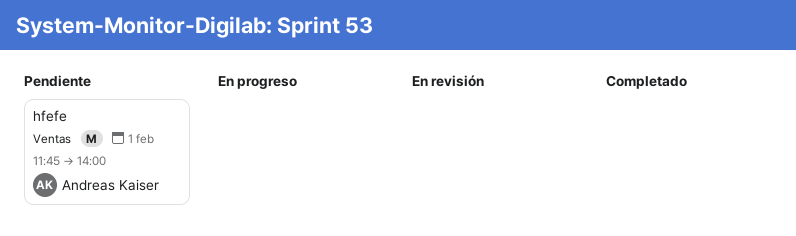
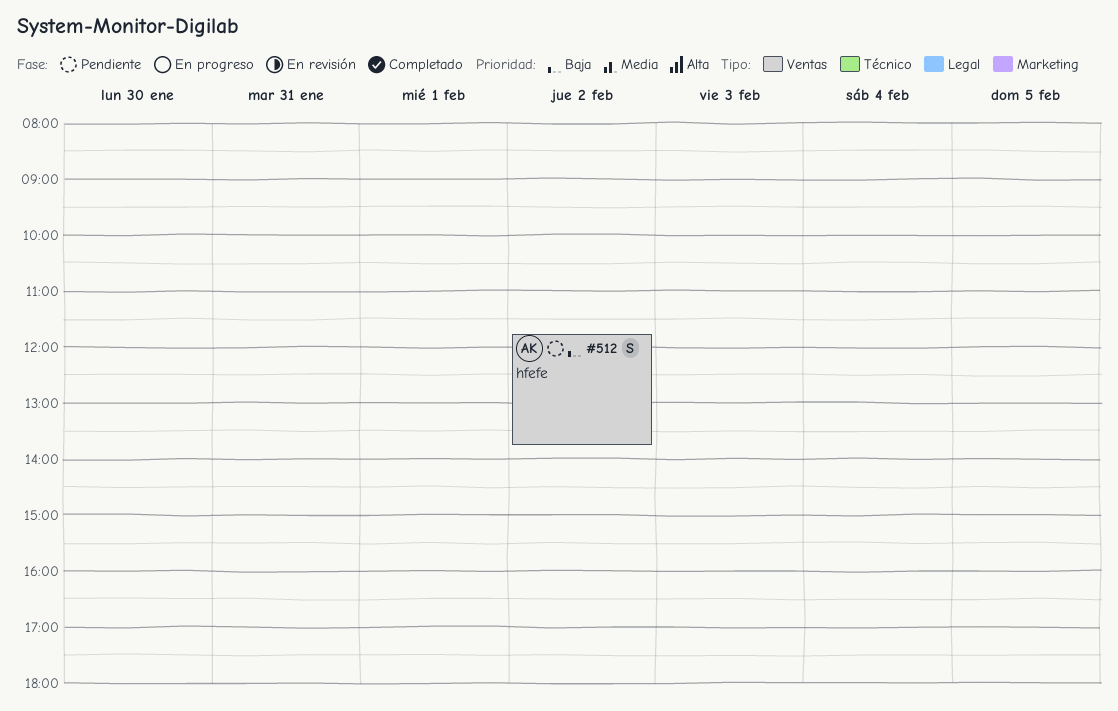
hfefe, estimate: M -> S
hfefe, day: Feb 1 -> Feb 2
hfefe, ends: 14:00 -> 13:45

